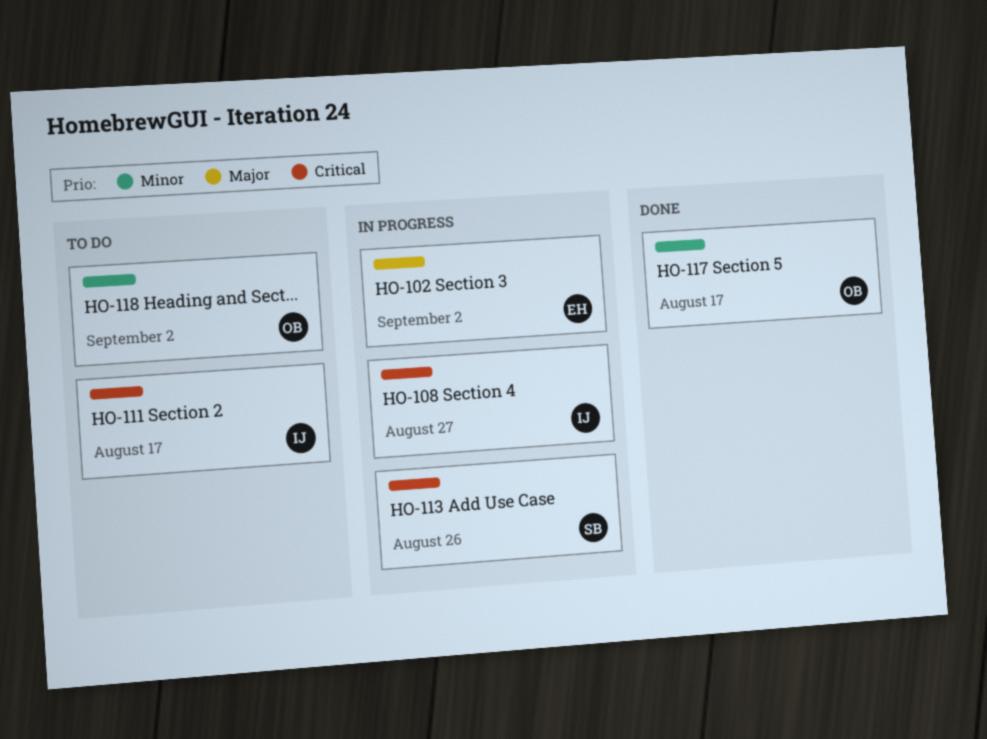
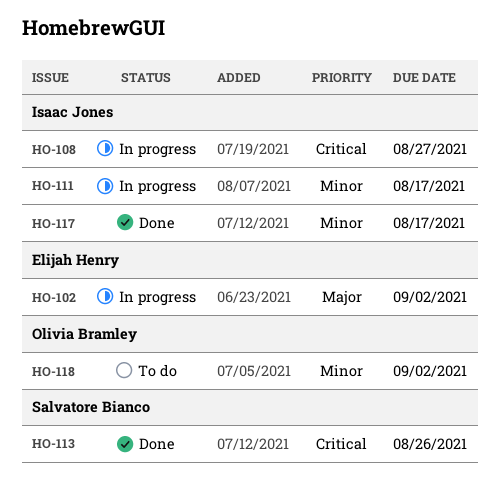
HO-111, status: To do -> In progress
HO-111, priority: Critical -> Minor
HO-113, status: In progress -> Done
HO-117, owner: Olivia Bramley -> Isaac Jones

